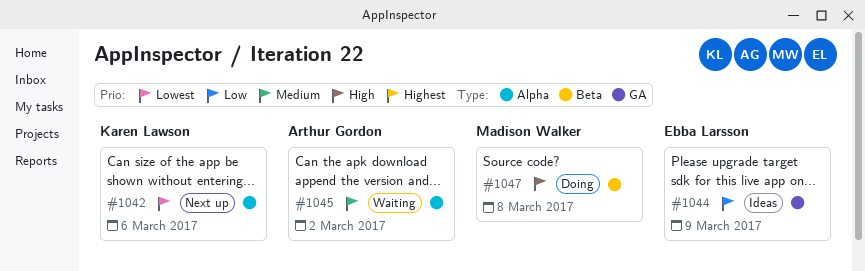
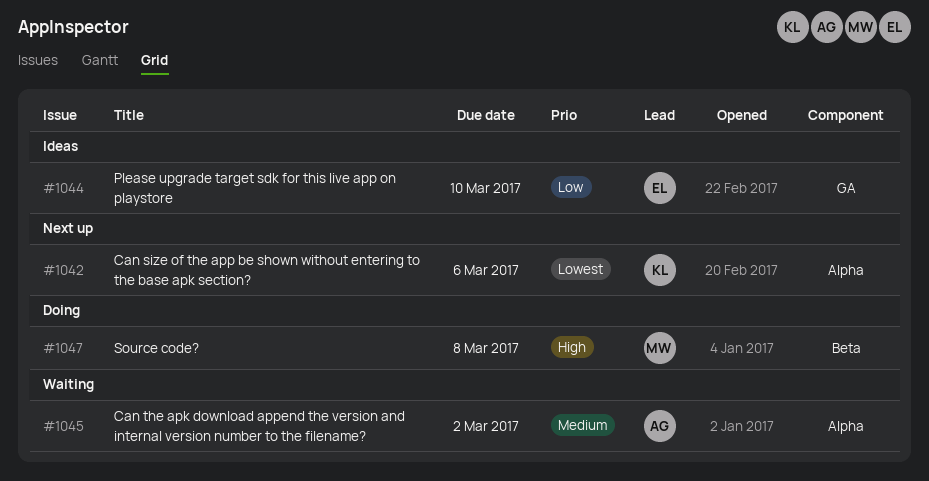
#1044, due: Mar 9 -> Mar 10

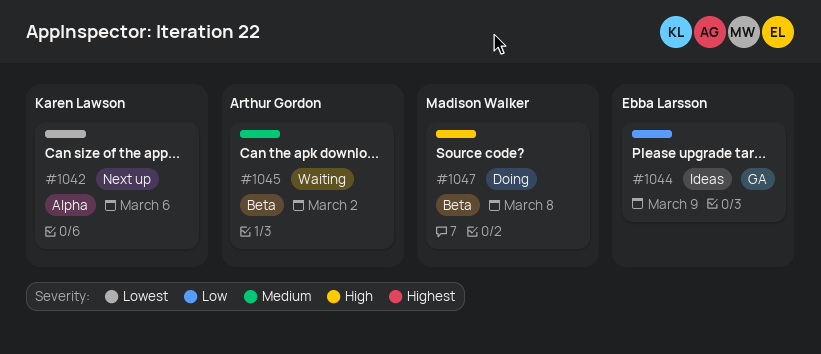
#1044, due: Mar 10 -> Mar 9
#1045, label: Alpha -> Beta

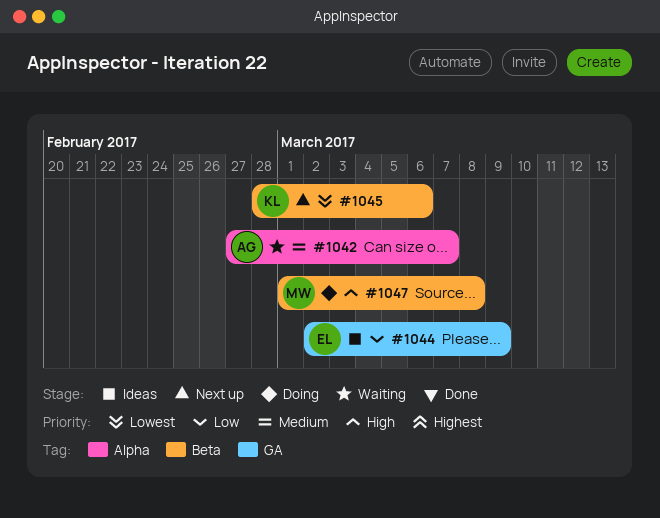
#1042, status: Next up -> Waiting
#1042, owner: Karen Lawson -> Arthur Gordon
#1042, priority: Lowest -> Medium
#1042, due: Mar 6 -> Mar 7
#1045, status: Waiting -> Next up
#1045, owner: Arthur Gordon -> Karen Lawson
#1045, priority: Medium -> Lowest
#1045, due: Mar 2 -> Mar 6

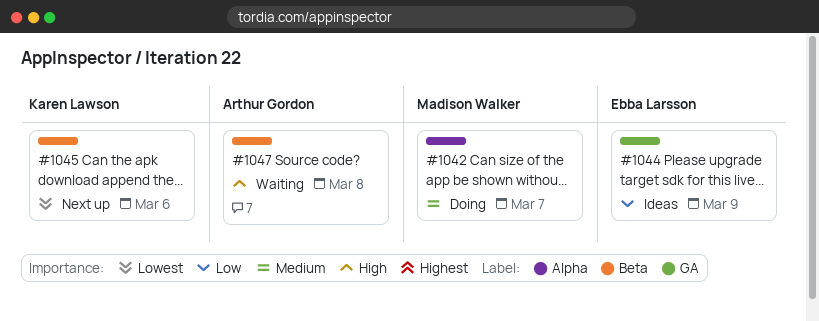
#1042, status: Waiting -> Doing
#1042, owner: Arthur Gordon -> Madison Walker
#1047, status: Doing -> Waiting
#1047, owner: Madison Walker -> Arthur Gordon

